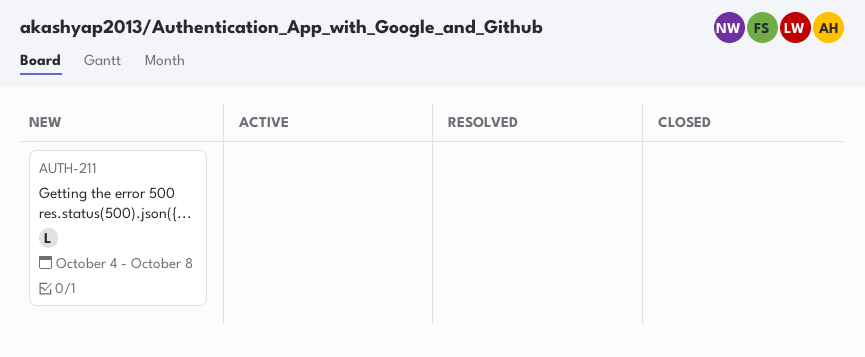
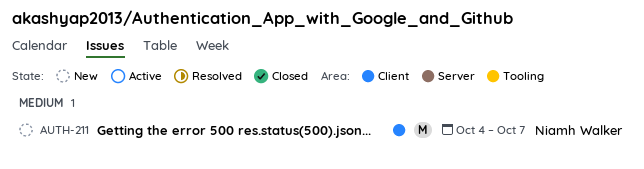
AUTH-211, estimate: L -> M
AUTH-211, due: Oct 8 -> Oct 7

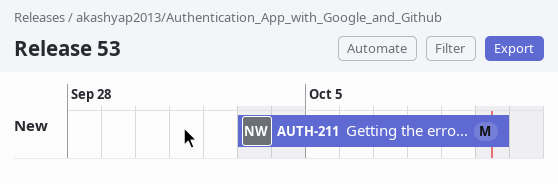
AUTH-211, start: Oct 4 -> Oct 3
AUTH-211, due: Oct 7 -> Oct 10

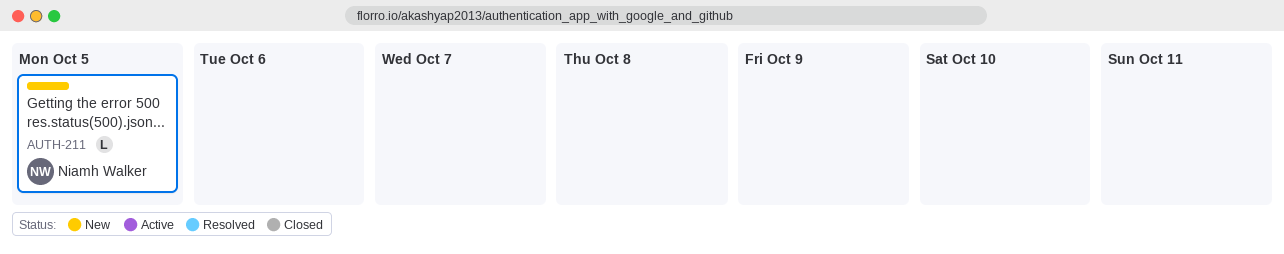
AUTH-211, estimate: M -> L
AUTH-211, due: Oct 10 -> Oct 5

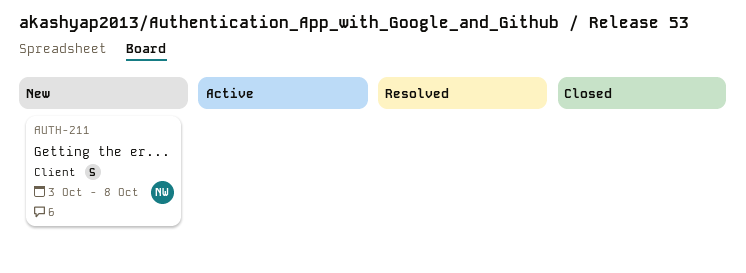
AUTH-211, estimate: L -> S
AUTH-211, due: Oct 5 -> Oct 8

